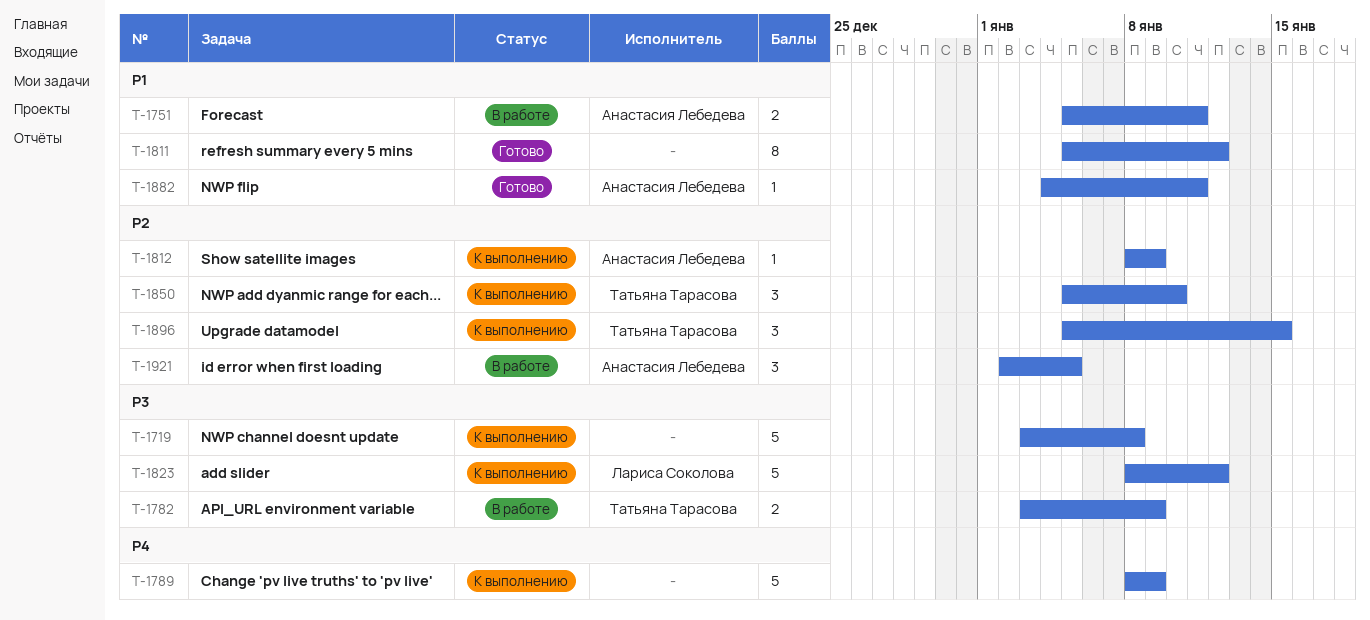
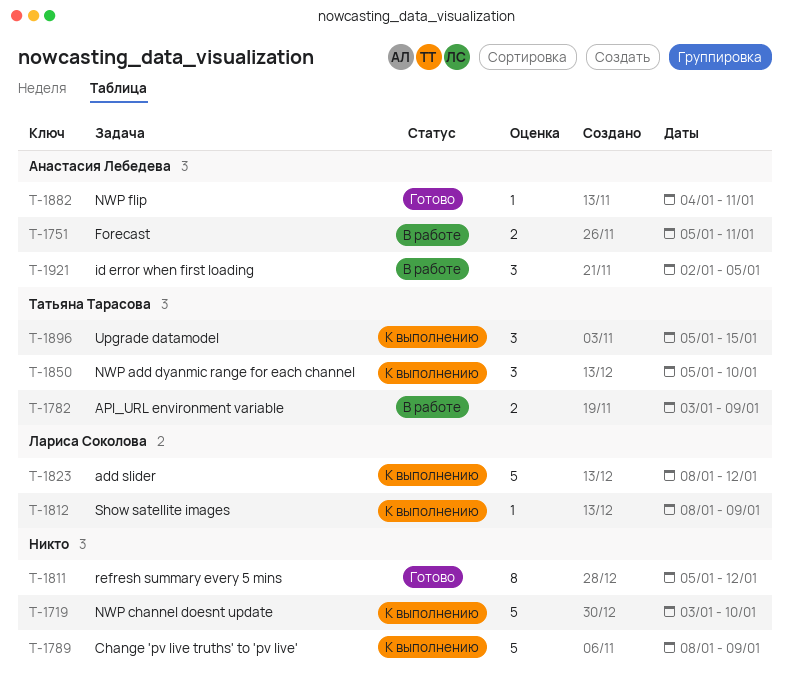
T-1719, due: Jan 8 -> Jan 10
T-1812, owner: Анастасия Лебедева -> Лариса Соколова

